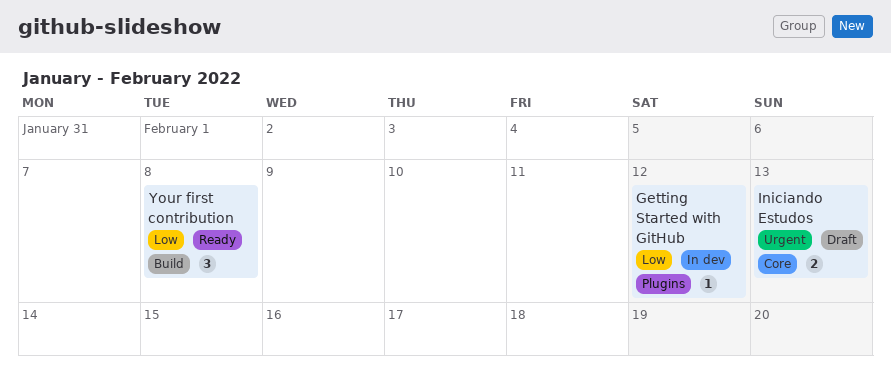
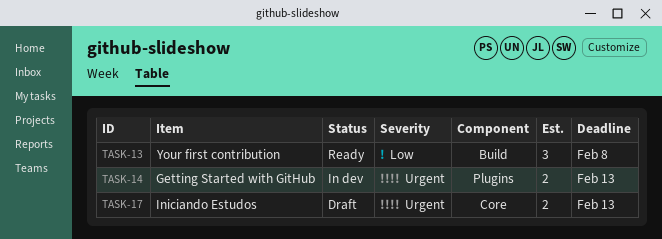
Getting Started with GitHub, priority: Low -> Urgent
Getting Started with GitHub, estimate: 1 -> 2
Getting Started with GitHub, due: Feb 12 -> Feb 13

